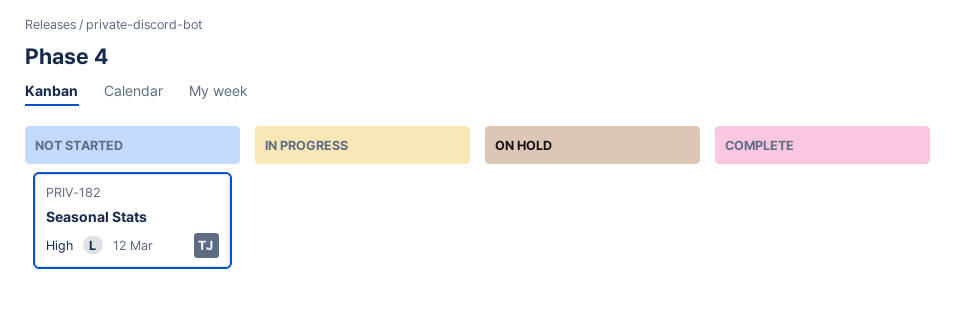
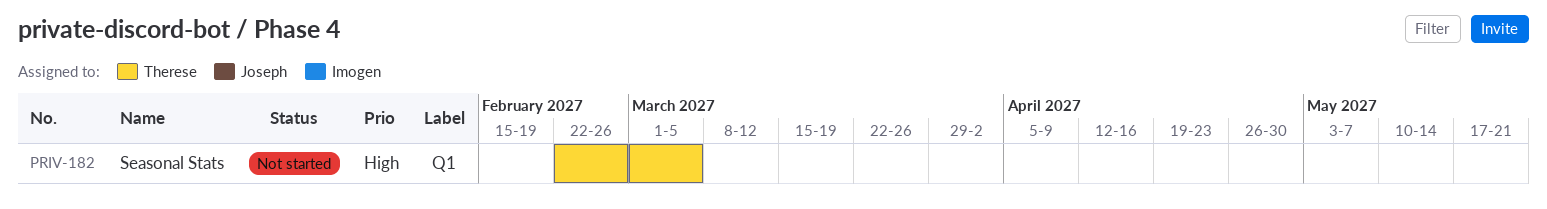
PRIV-182, due: Mar 12 -> Mar 5

